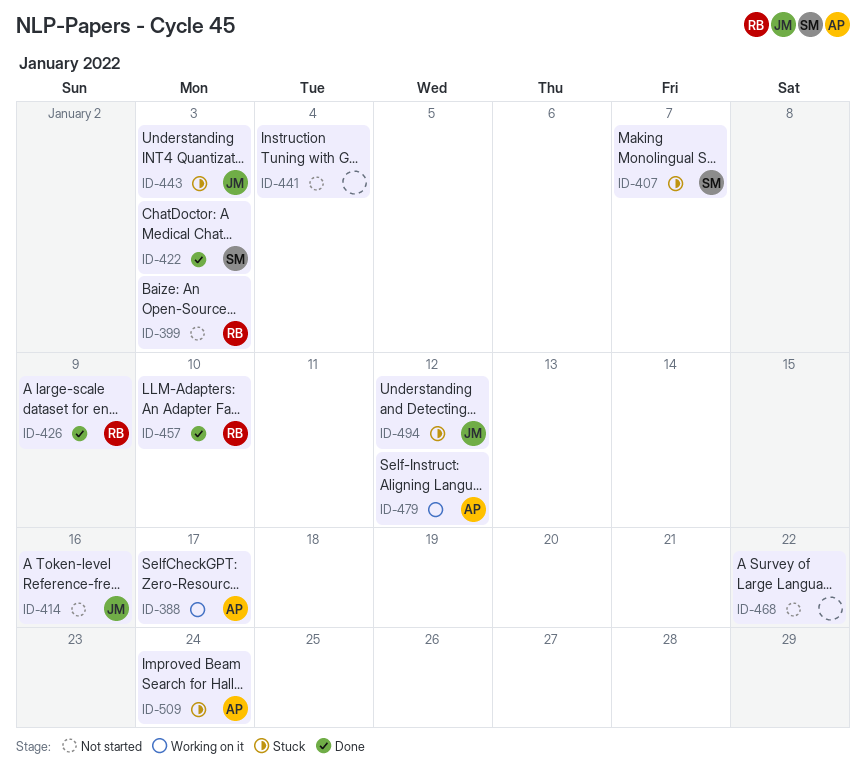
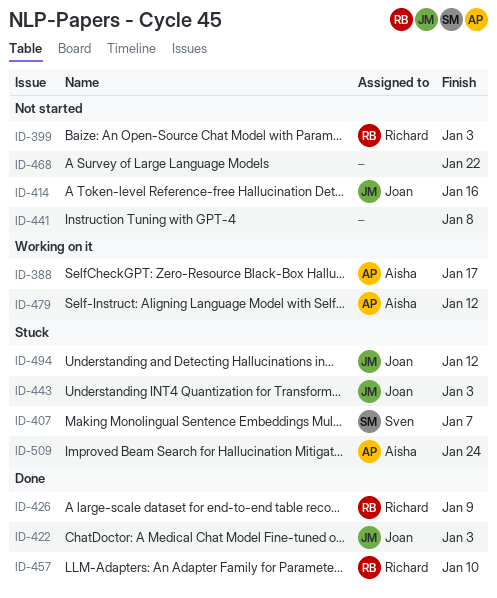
ID-422, owner: Sven -> Joan
ID-441, due: Jan 4 -> Jan 8

